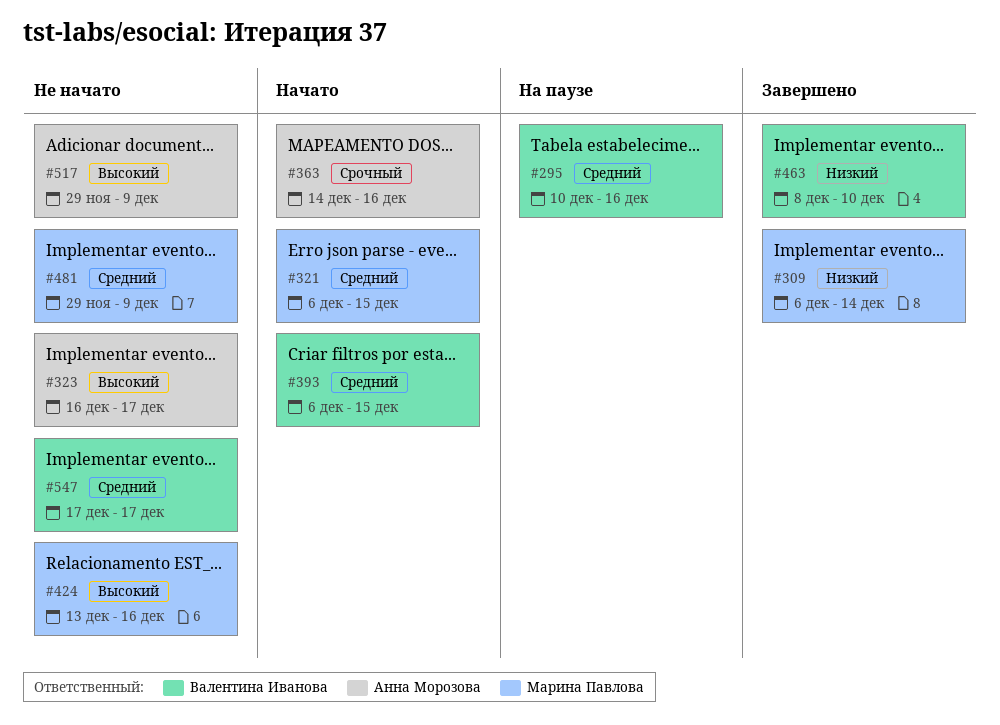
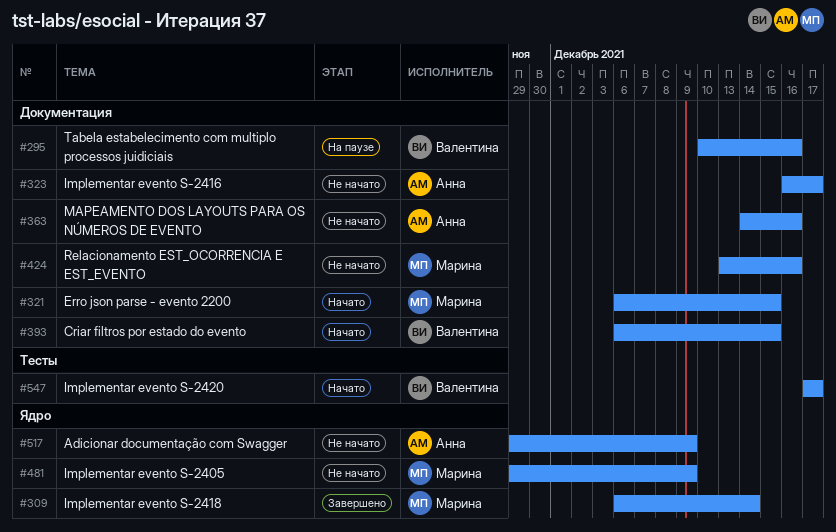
#363, status: Начато -> Не начато
#463: present -> none
#547, status: Не начато -> Начато

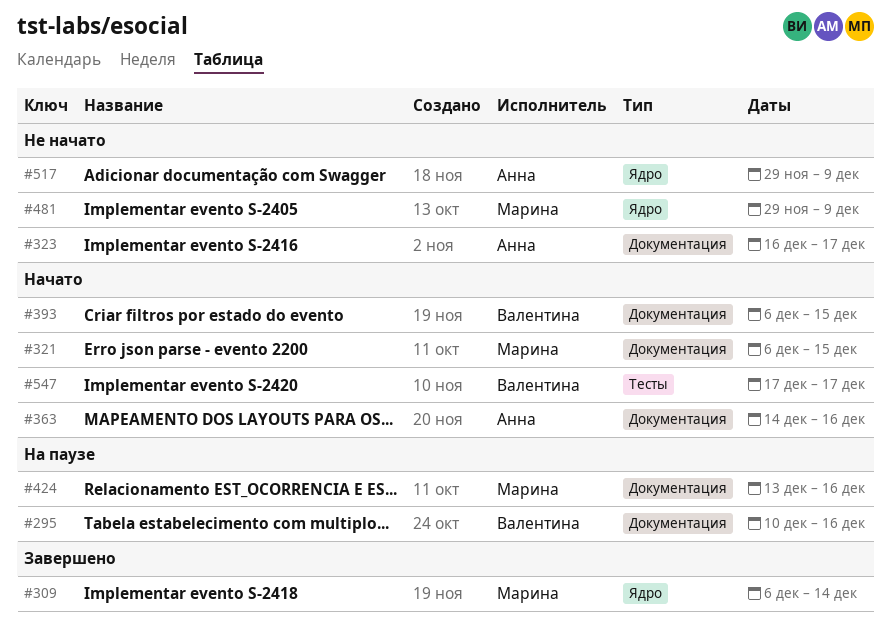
#363, status: Не начато -> Начато
#424, status: Не начато -> На паузе

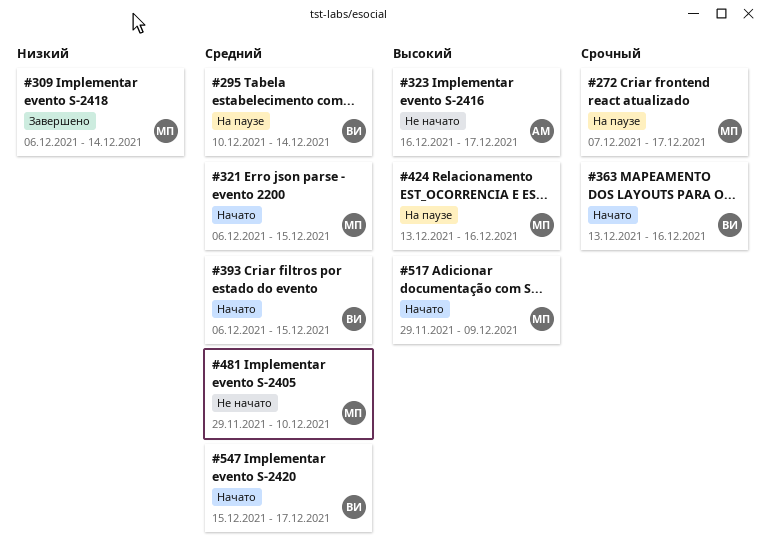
#272: none -> present
#295, due: Dec 16 -> Dec 14
#363, owner: Анна -> Валентина
#363, start: Dec 14 -> Dec 13
#481, due: Dec 9 -> Dec 10
#517, status: Не начато -> Начато
#517, owner: Анна -> Марина
#547, start: Dec 17 -> Dec 15

